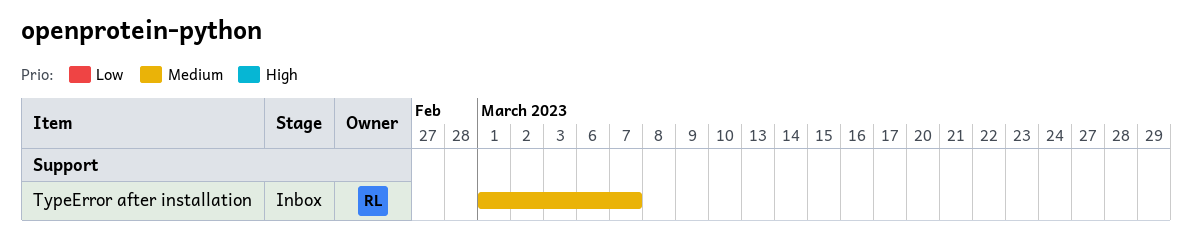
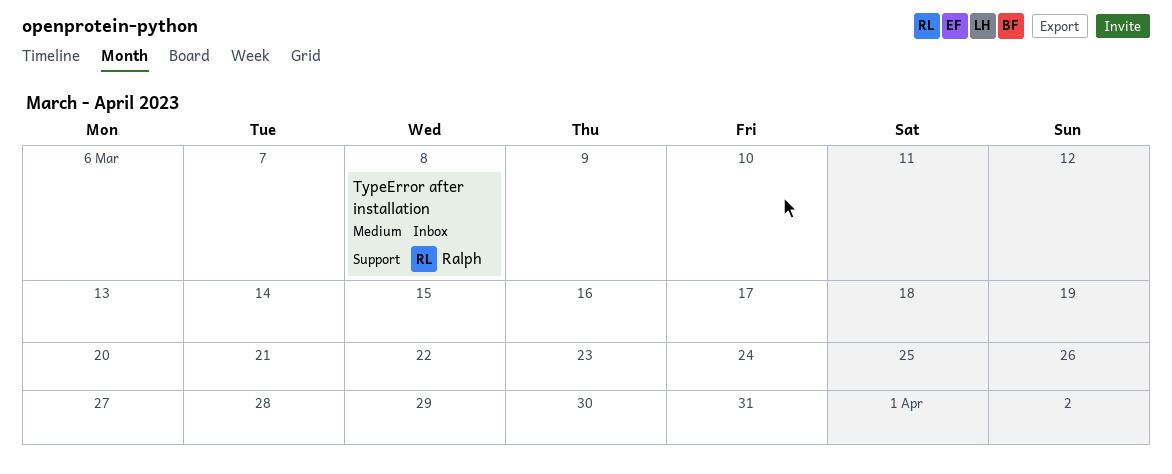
TypeError after installation, due: Mar 7 -> Mar 8

